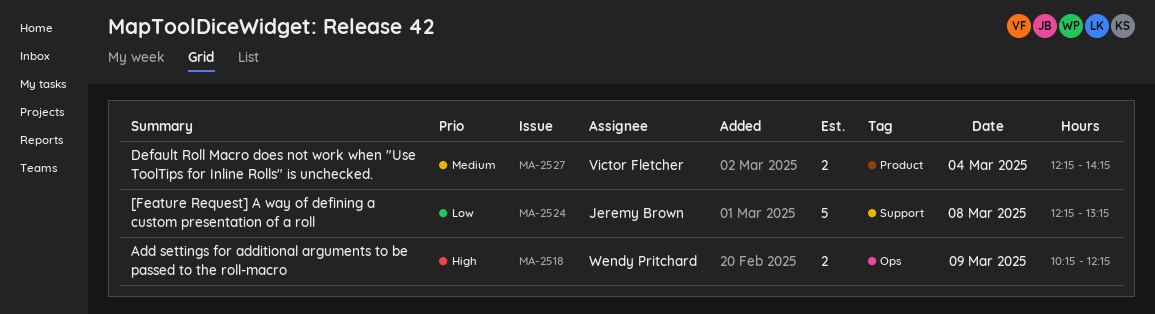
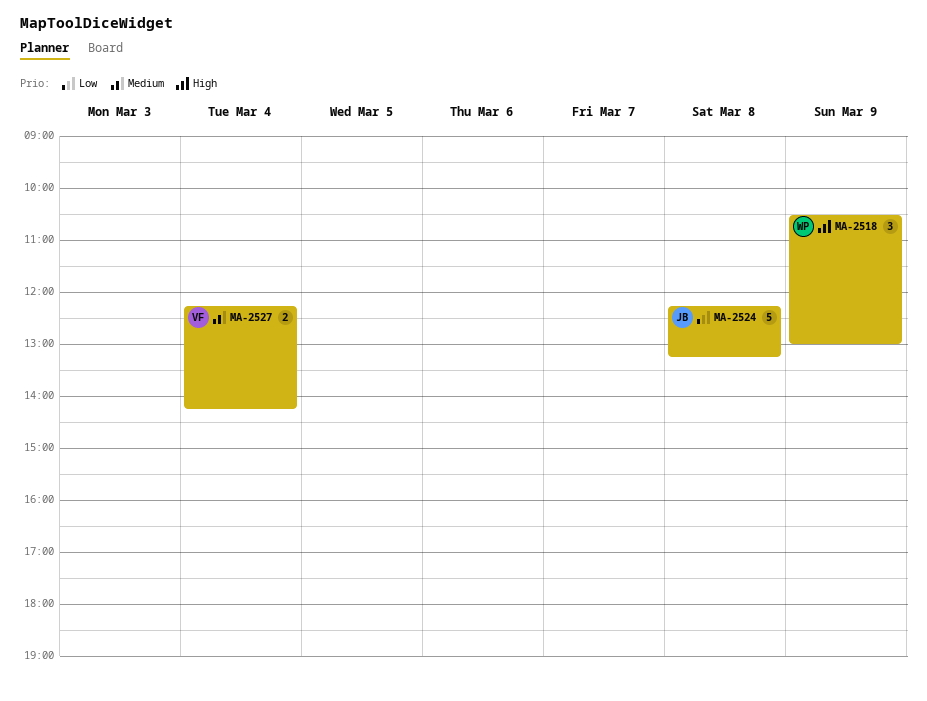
MA-2518, estimate: 2 -> 3
MA-2518, begins: 10:15 -> 10:30
MA-2518, ends: 12:15 -> 13:00

